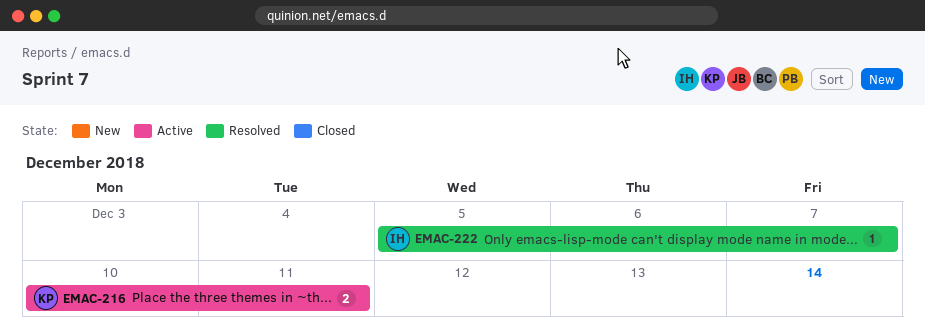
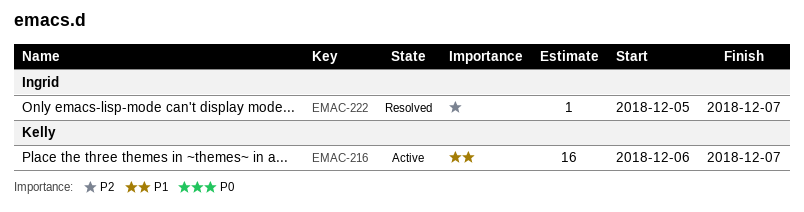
EMAC-216, estimate: 2 -> 16
EMAC-216, start: Dec 10 -> Dec 6
EMAC-216, due: Dec 11 -> Dec 7

